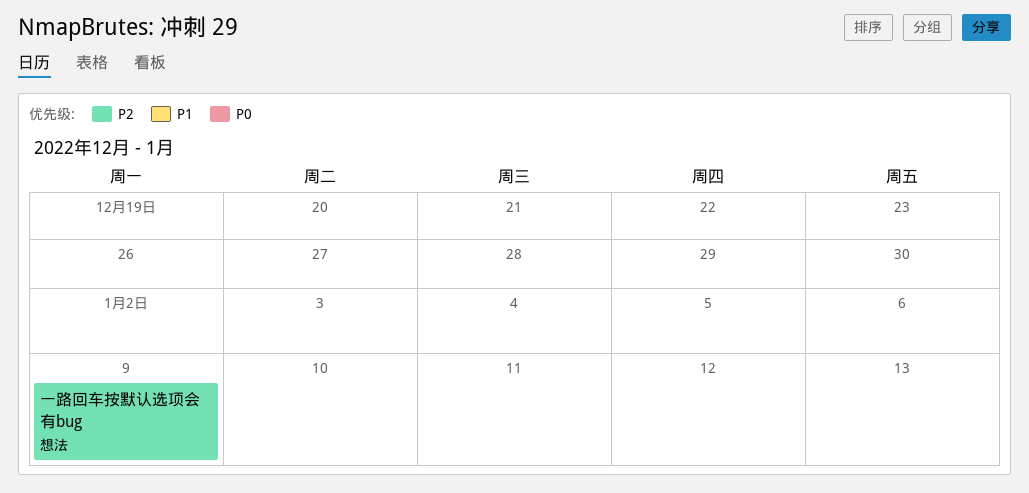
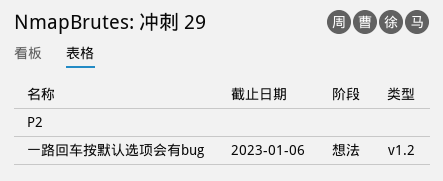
一路回车按默认选项会有bug, due: Jan 9 -> Jan 6

